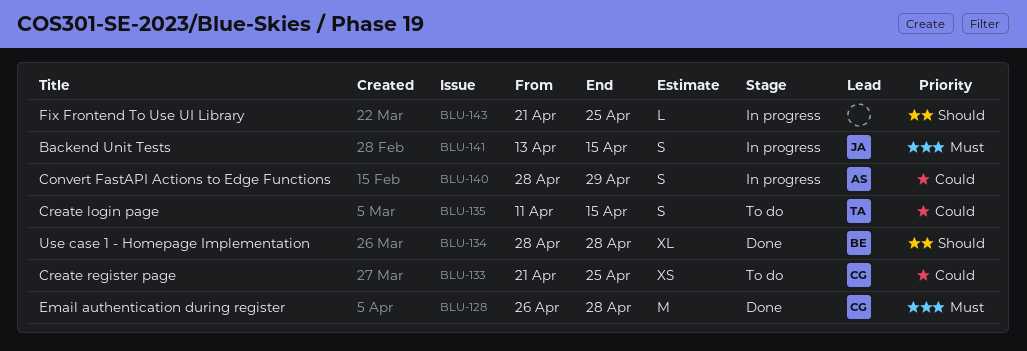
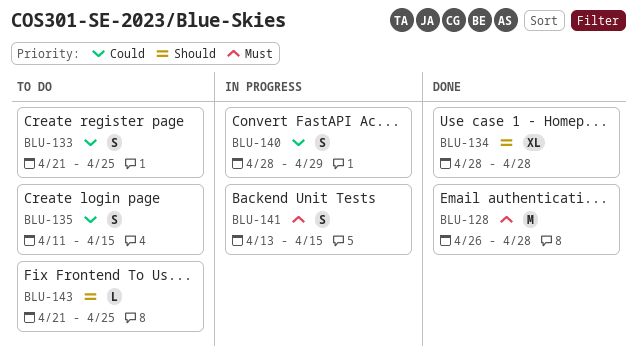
BLU-133, estimate: XS -> S
BLU-143, status: In progress -> To do

